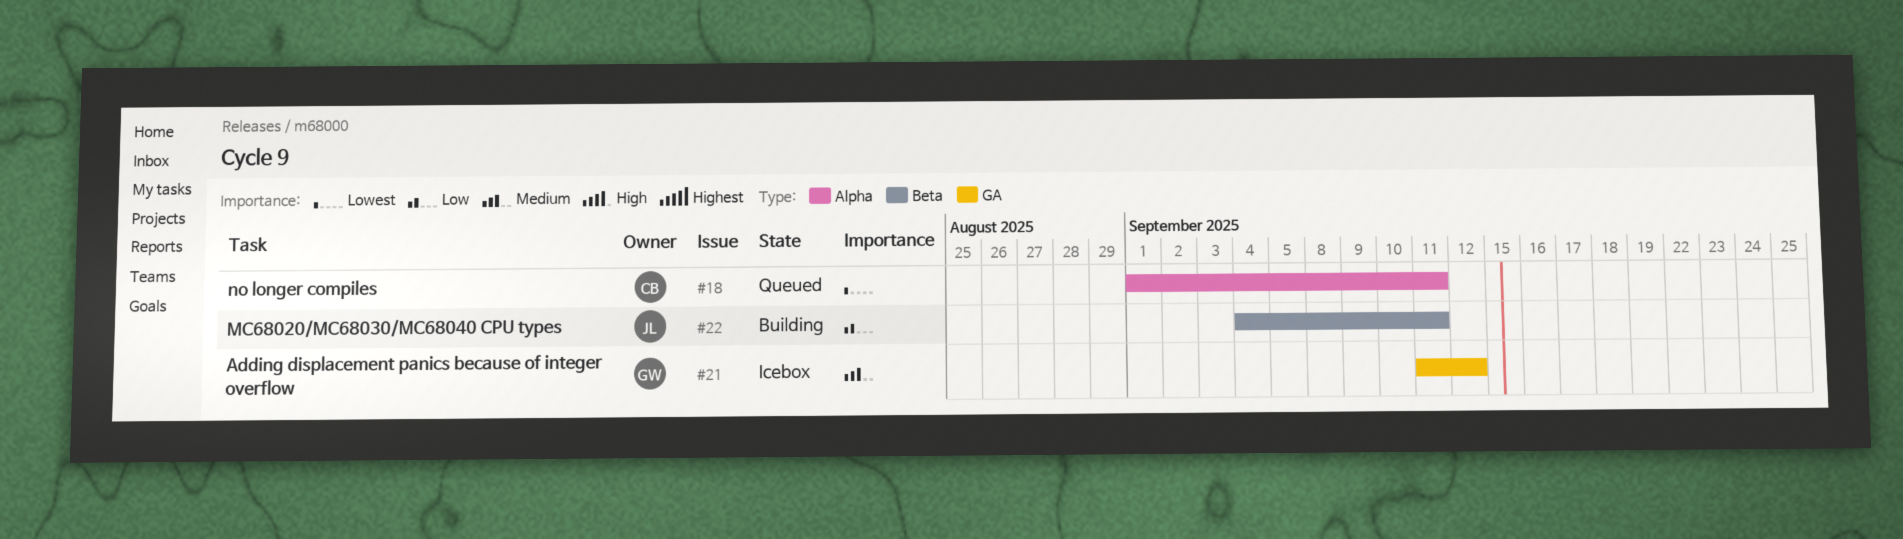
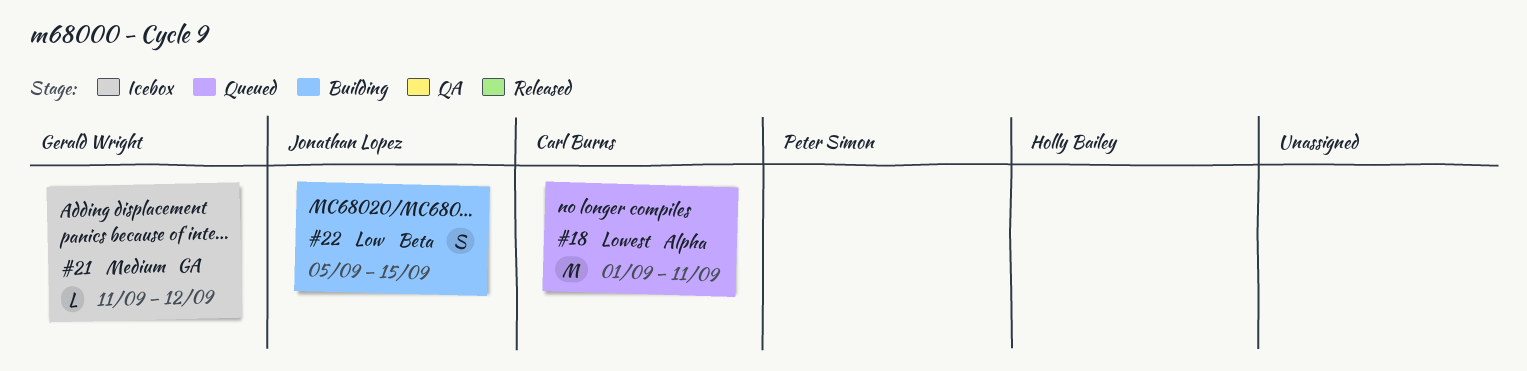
#22, start: Sep 4 -> Sep 5
#22, due: Sep 11 -> Sep 15

